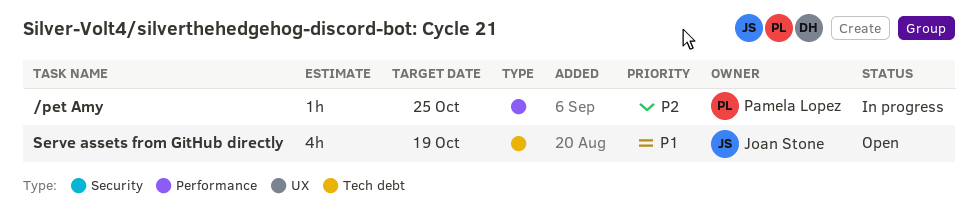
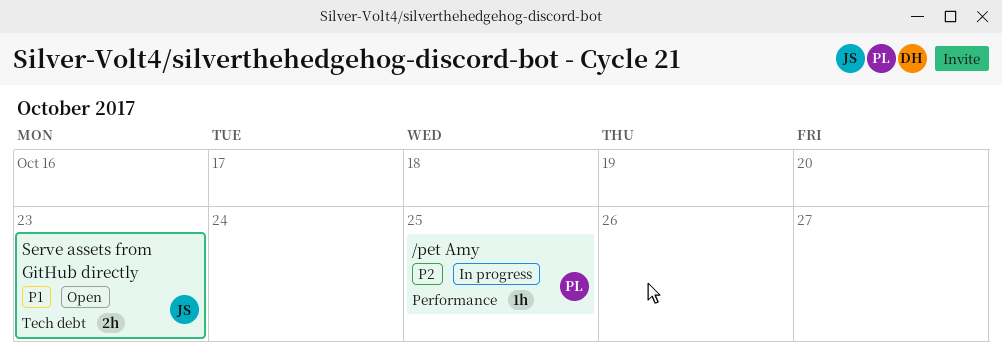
Serve assets from GitHub directly, estimate: 4h -> 2h
Serve assets from GitHub directly, due: Oct 19 -> Oct 23

